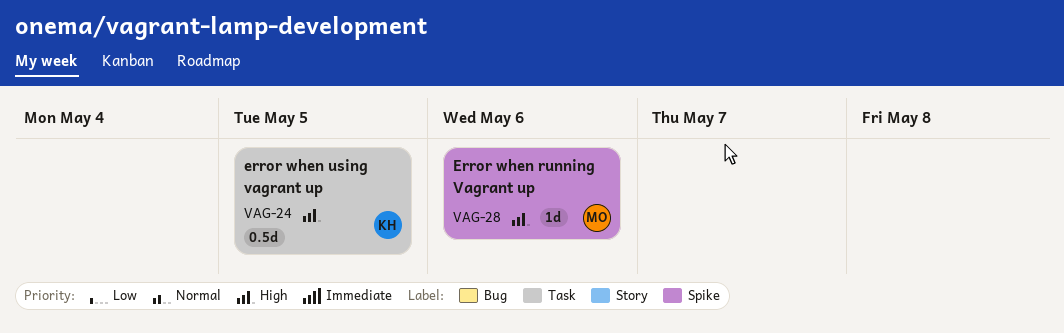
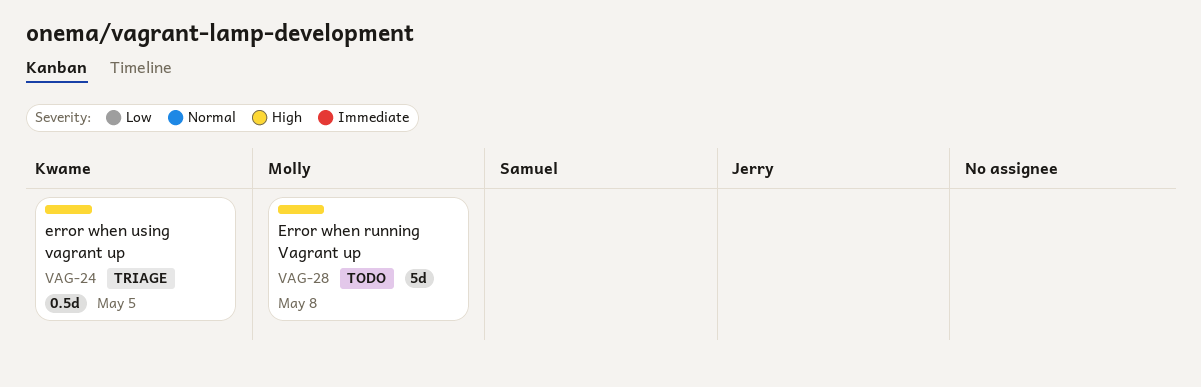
VAG-28, estimate: 1d -> 5d
VAG-28, due: May 6 -> May 8

